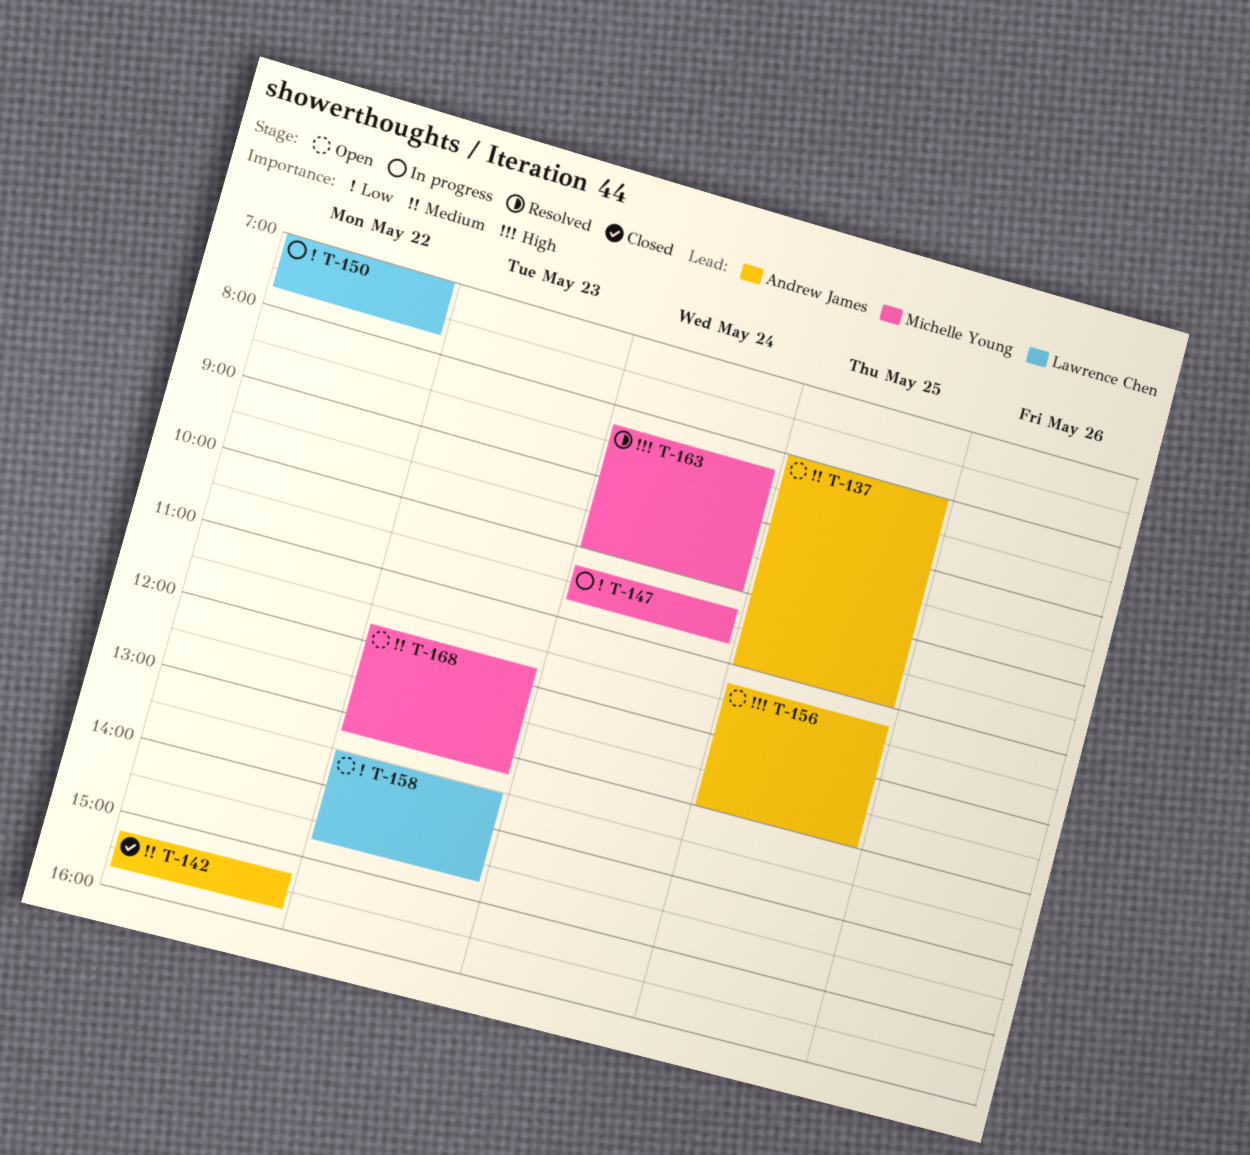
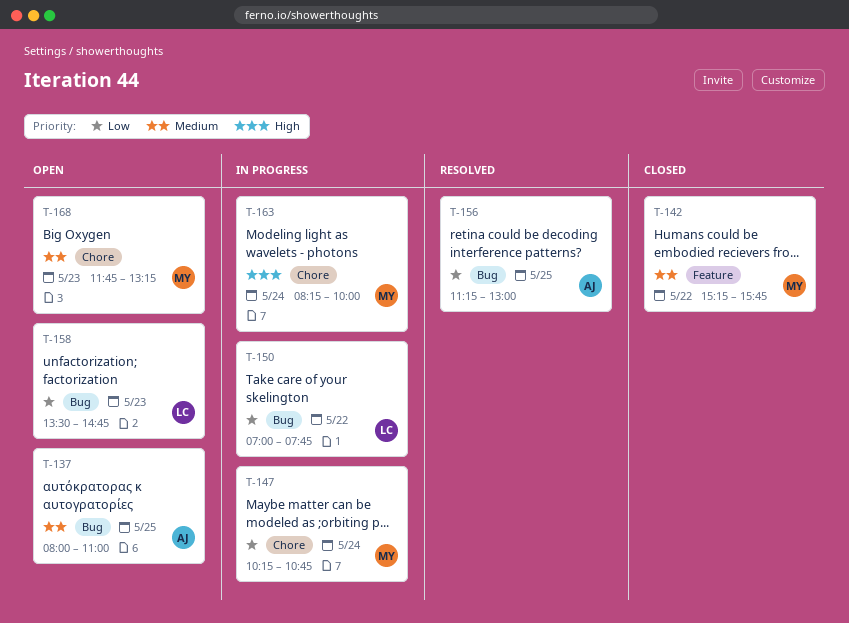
T-142, owner: Andrew James -> Michelle Young
T-156, status: Open -> Resolved
T-156, priority: High -> Low
T-163, status: Resolved -> In progress

